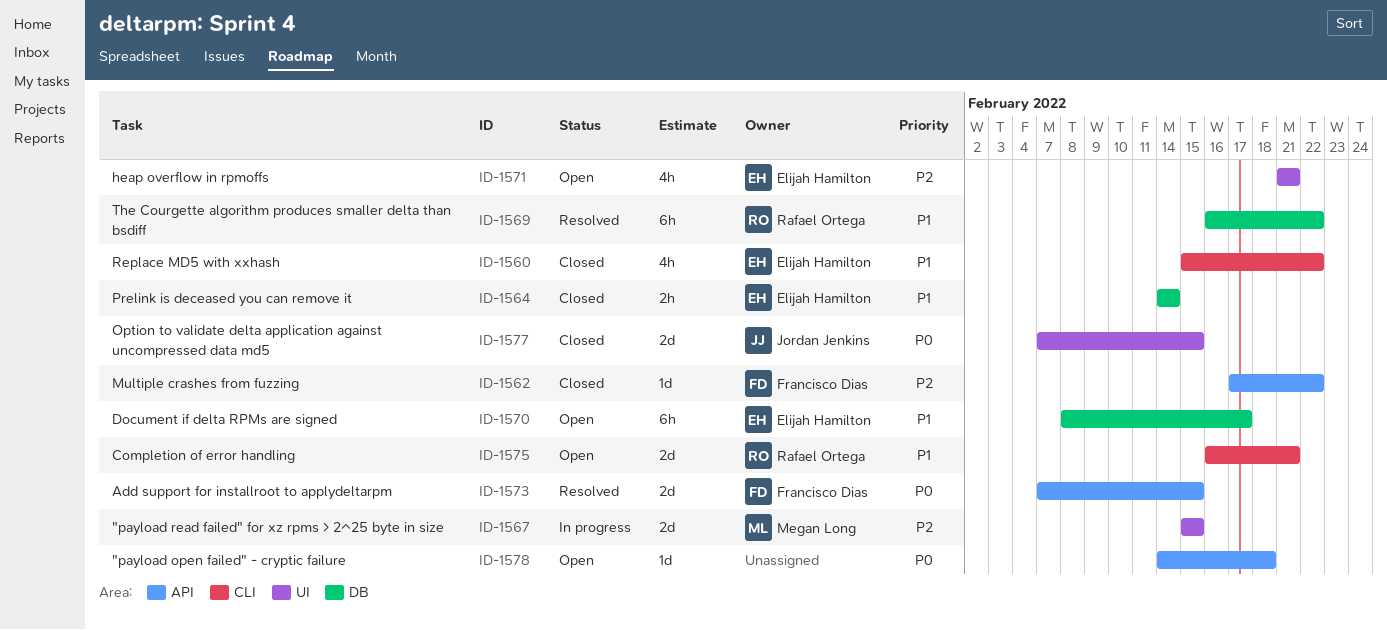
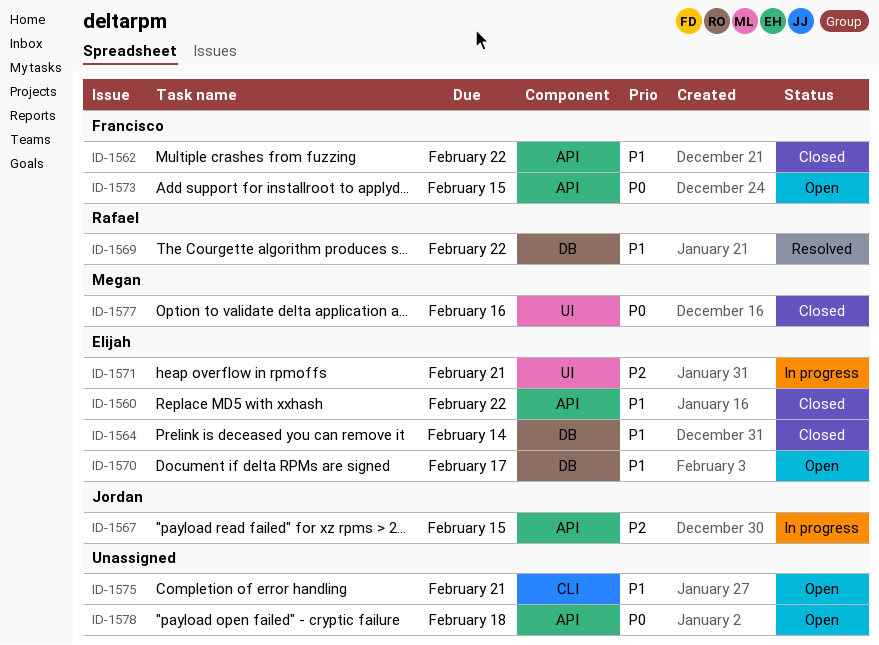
ID-1560, label: CLI -> API
ID-1562, priority: P2 -> P1
ID-1567, owner: Megan Long -> Jordan Jenkins
ID-1567, label: UI -> API
ID-1571, status: Open -> In progress
ID-1573, status: Resolved -> Open
ID-1575, owner: Rafael Ortega -> none
ID-1577, owner: Jordan Jenkins -> Megan Long
ID-1577, due: Feb 15 -> Feb 16

